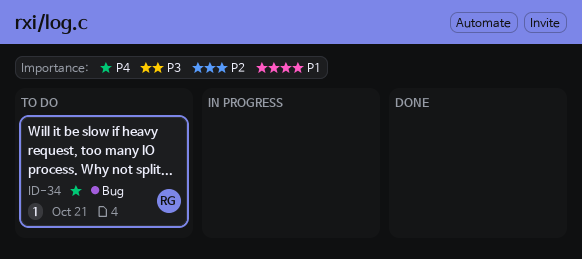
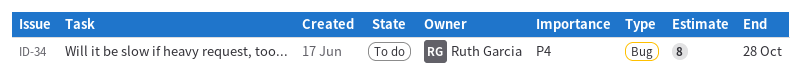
ID-34, estimate: 1 -> 8
ID-34, due: Oct 21 -> Oct 28

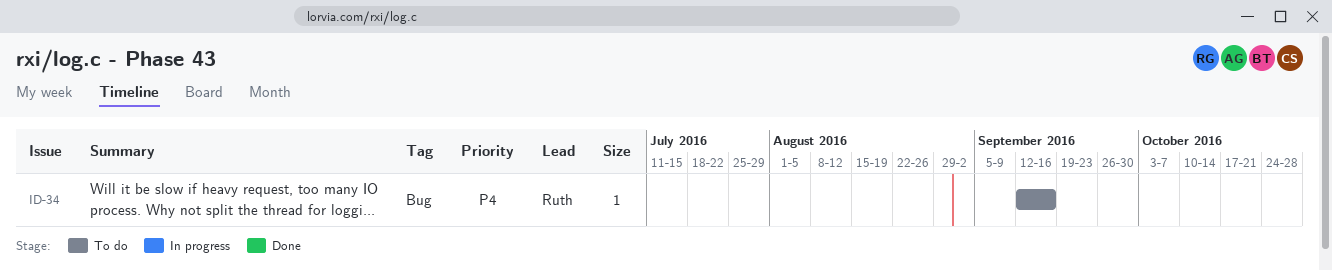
ID-34, estimate: 8 -> 1
ID-34, due: Oct 28 -> Sep 16

